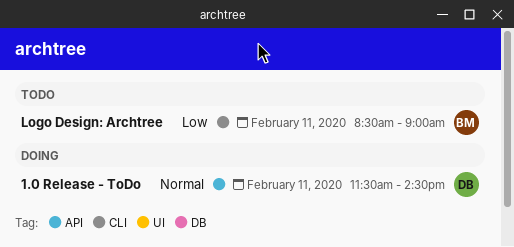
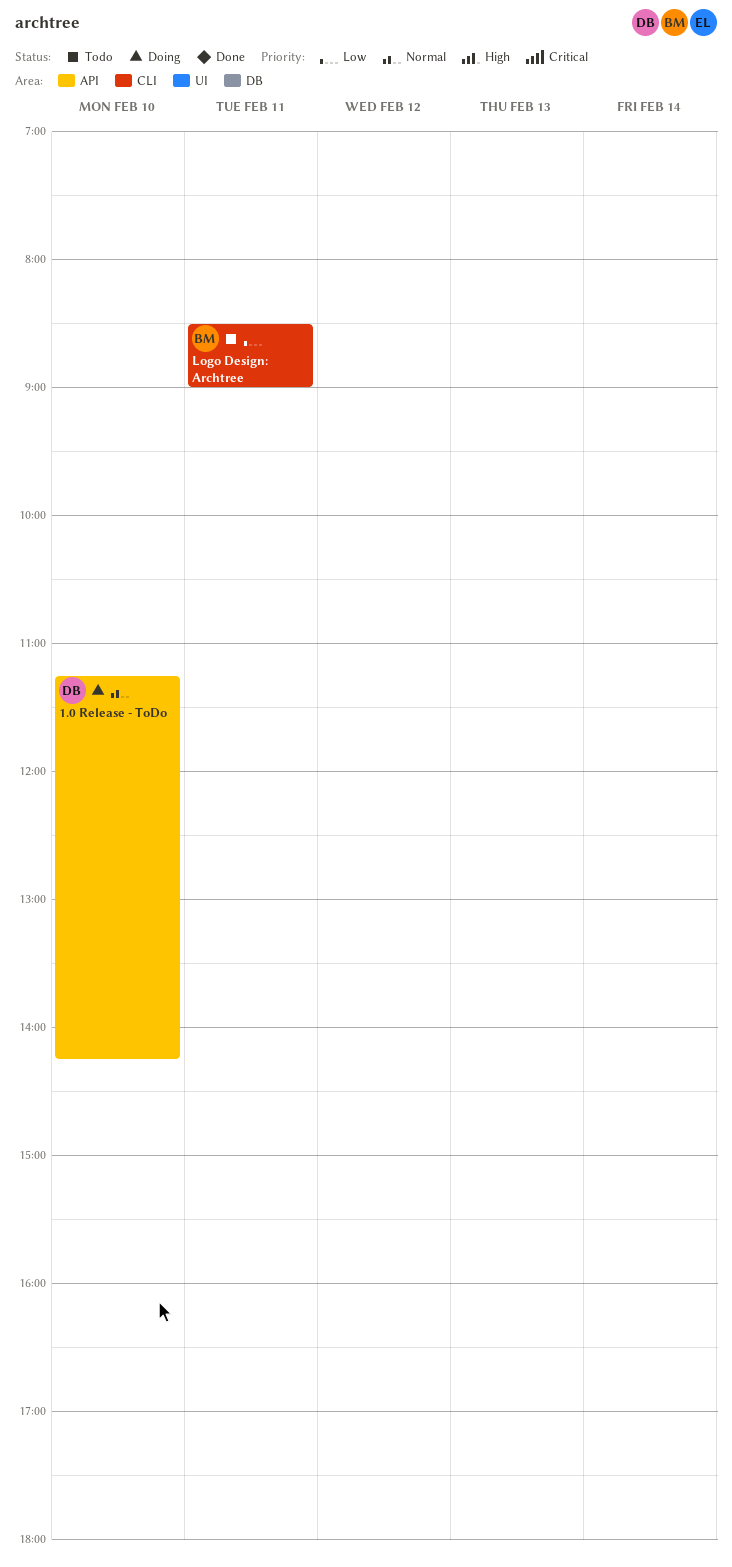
1.0 Release - ToDo, day: Feb 11 -> Feb 10
1.0 Release - ToDo, begins: 11:30 -> 11:15
1.0 Release - ToDo, ends: 14:30 -> 14:15

